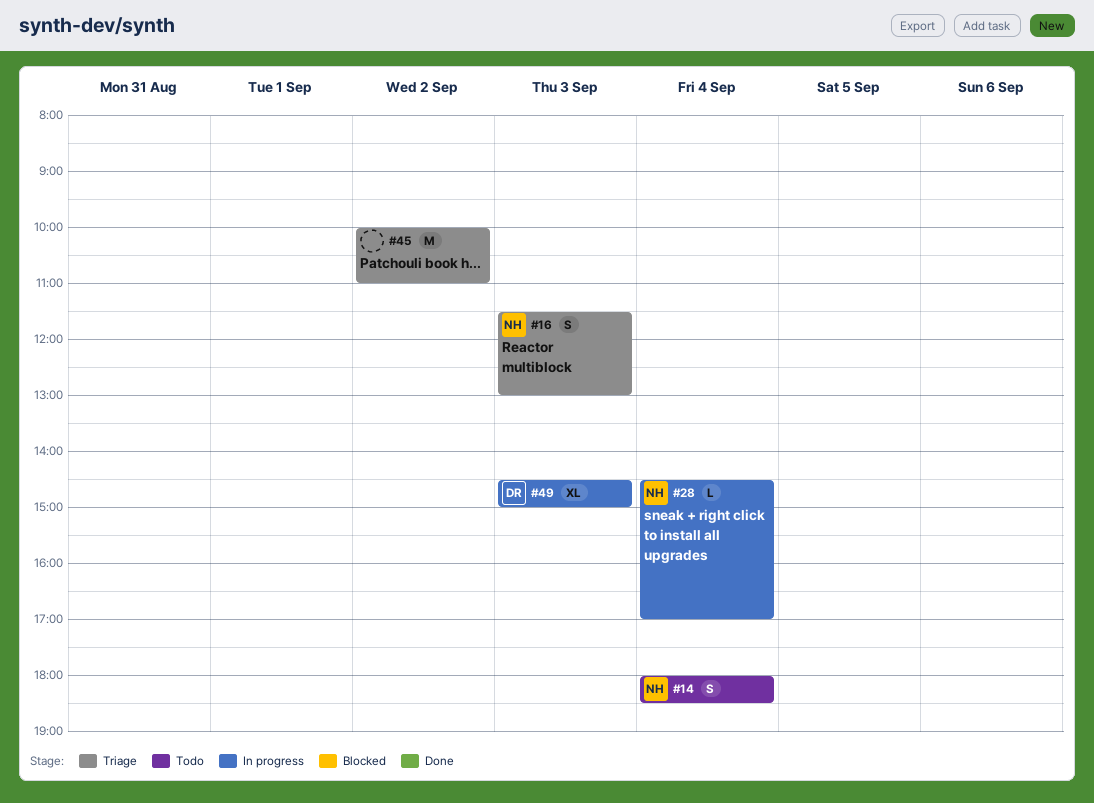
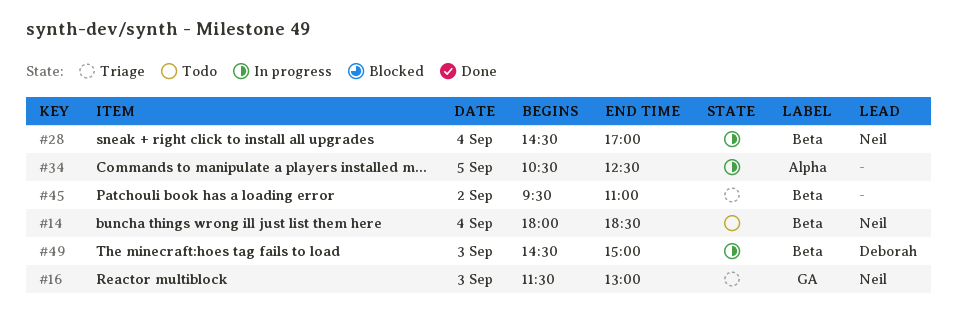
#34: none -> present
#45, begins: 10:00 -> 09:30

